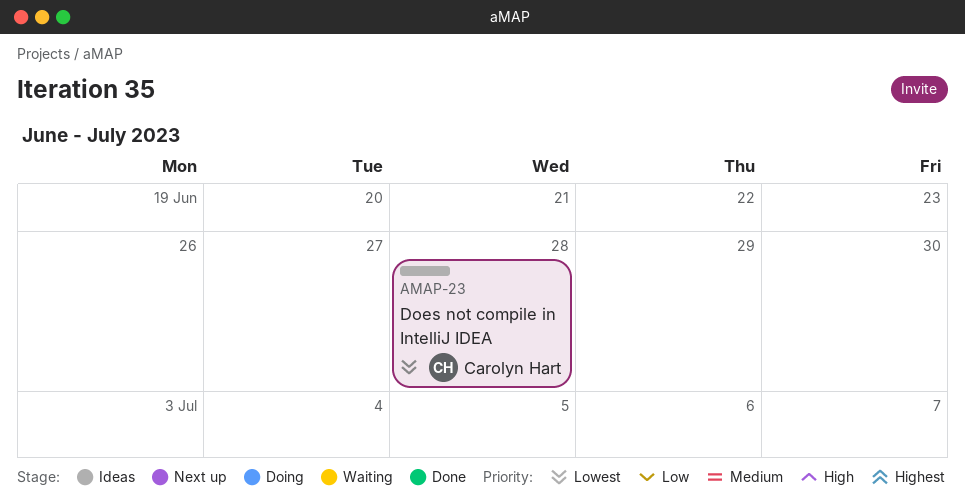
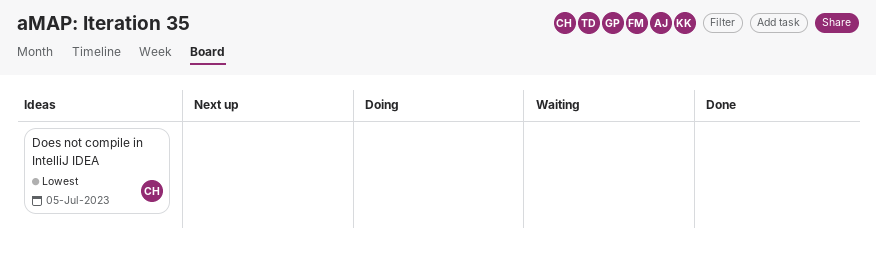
Does not compile in IntelliJ IDEA, due: Jun 28 -> Jul 5

